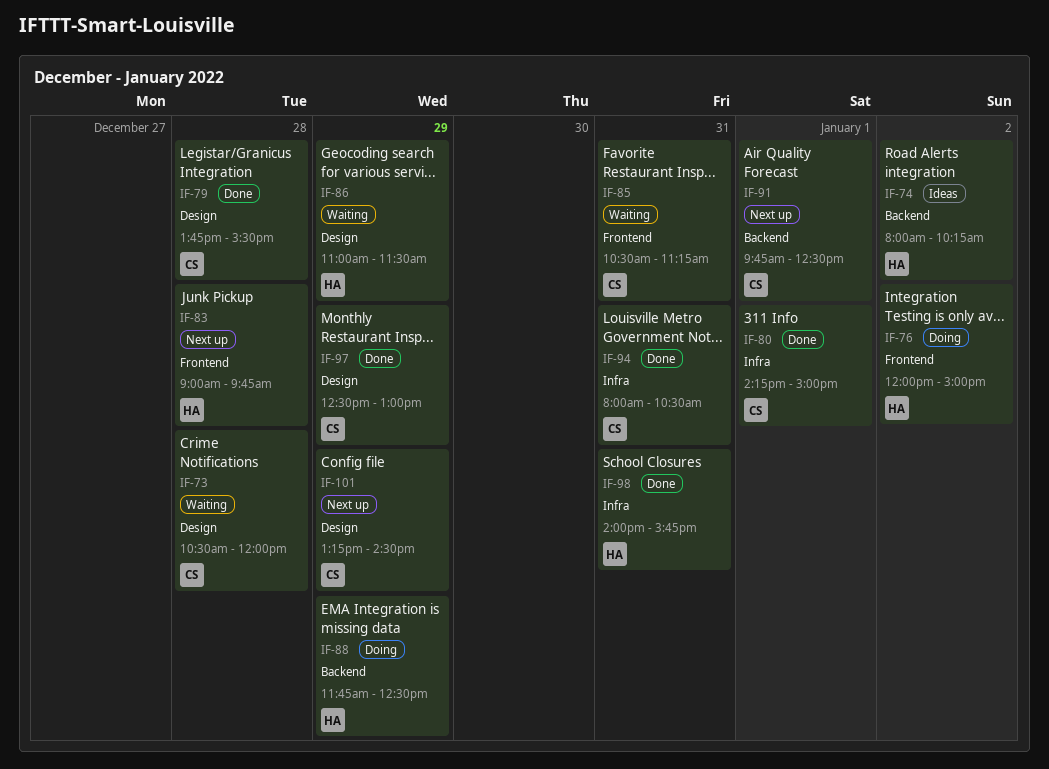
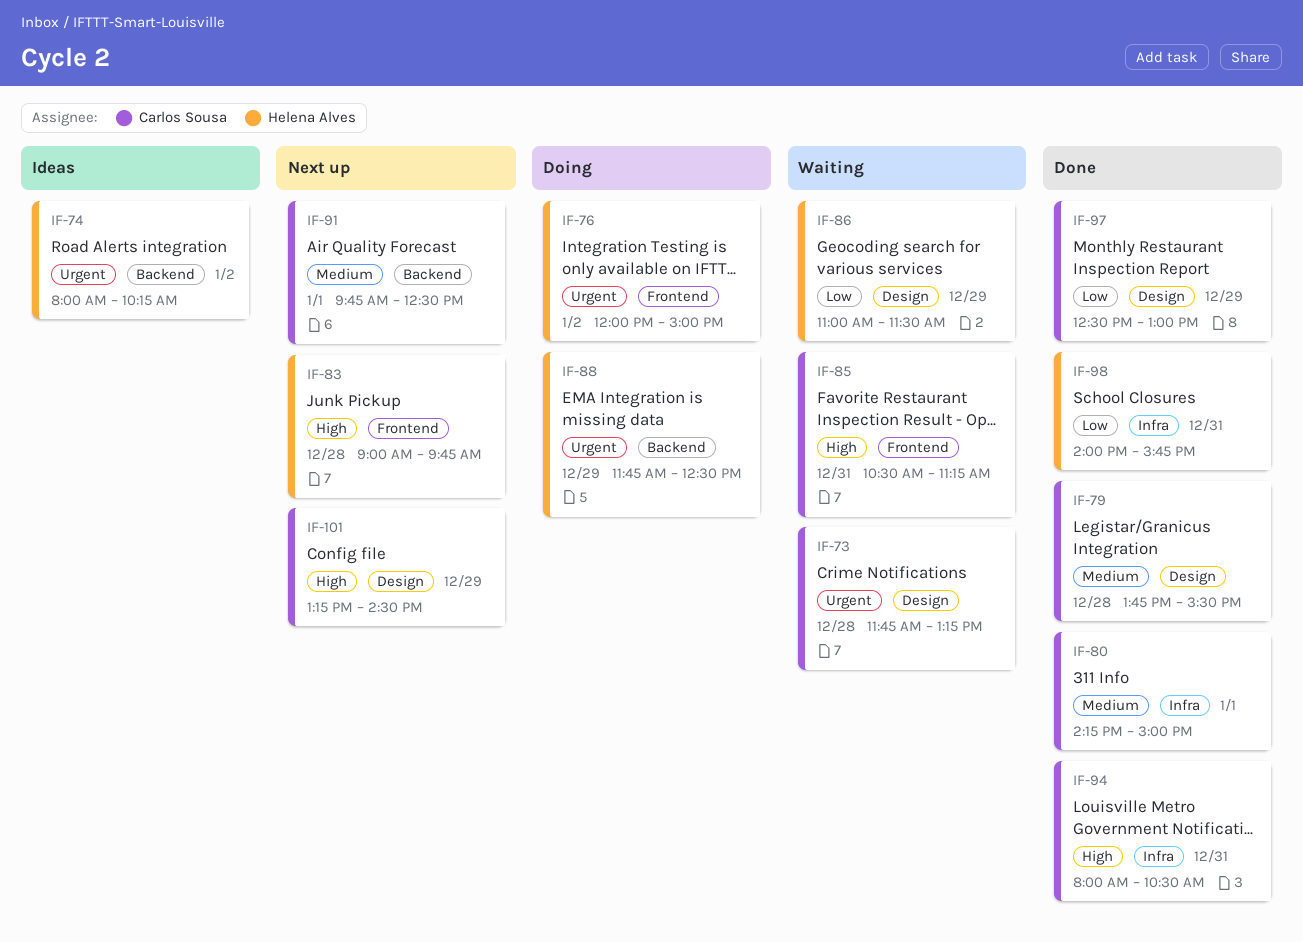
IF-73, begins: 10:30 -> 11:45
IF-73, ends: 12:00 -> 13:15

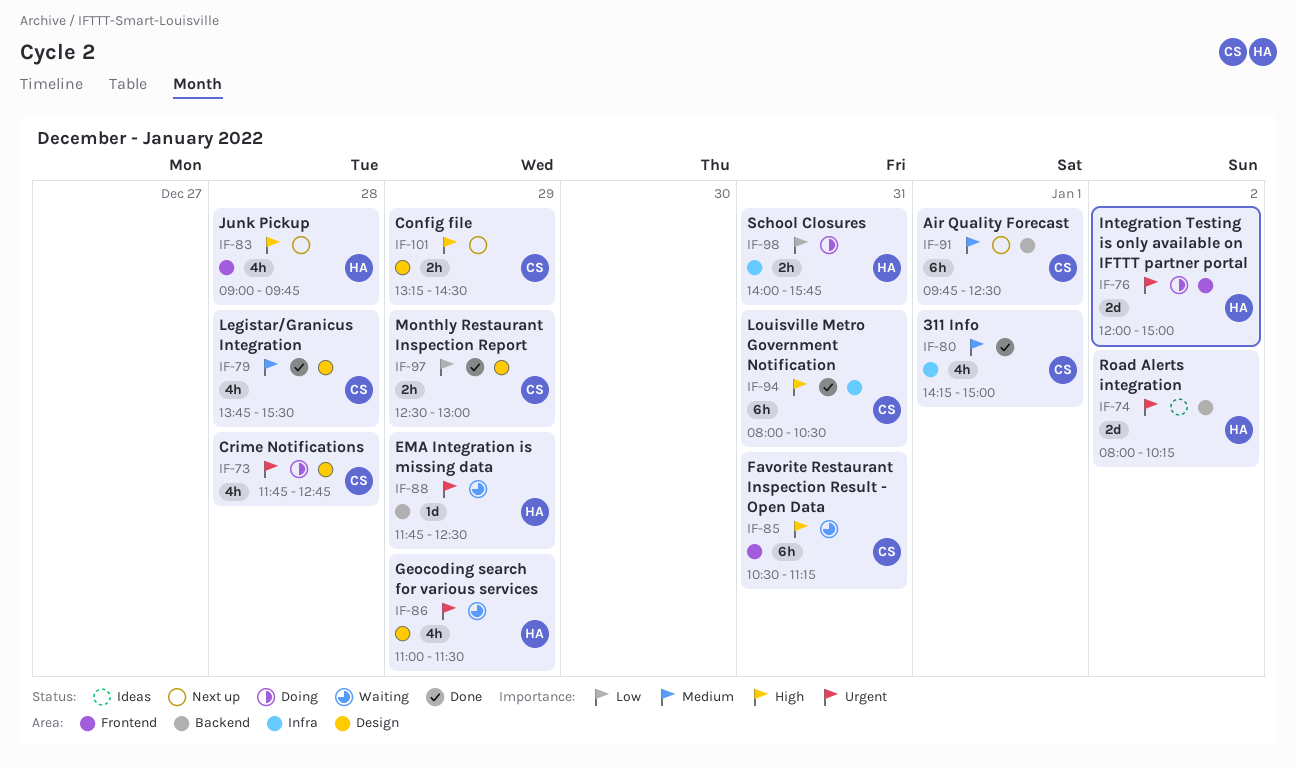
IF-73, status: Waiting -> Doing
IF-73, ends: 13:15 -> 12:45
IF-86, priority: Low -> Urgent
IF-88, status: Doing -> Waiting
IF-98, status: Done -> Doing

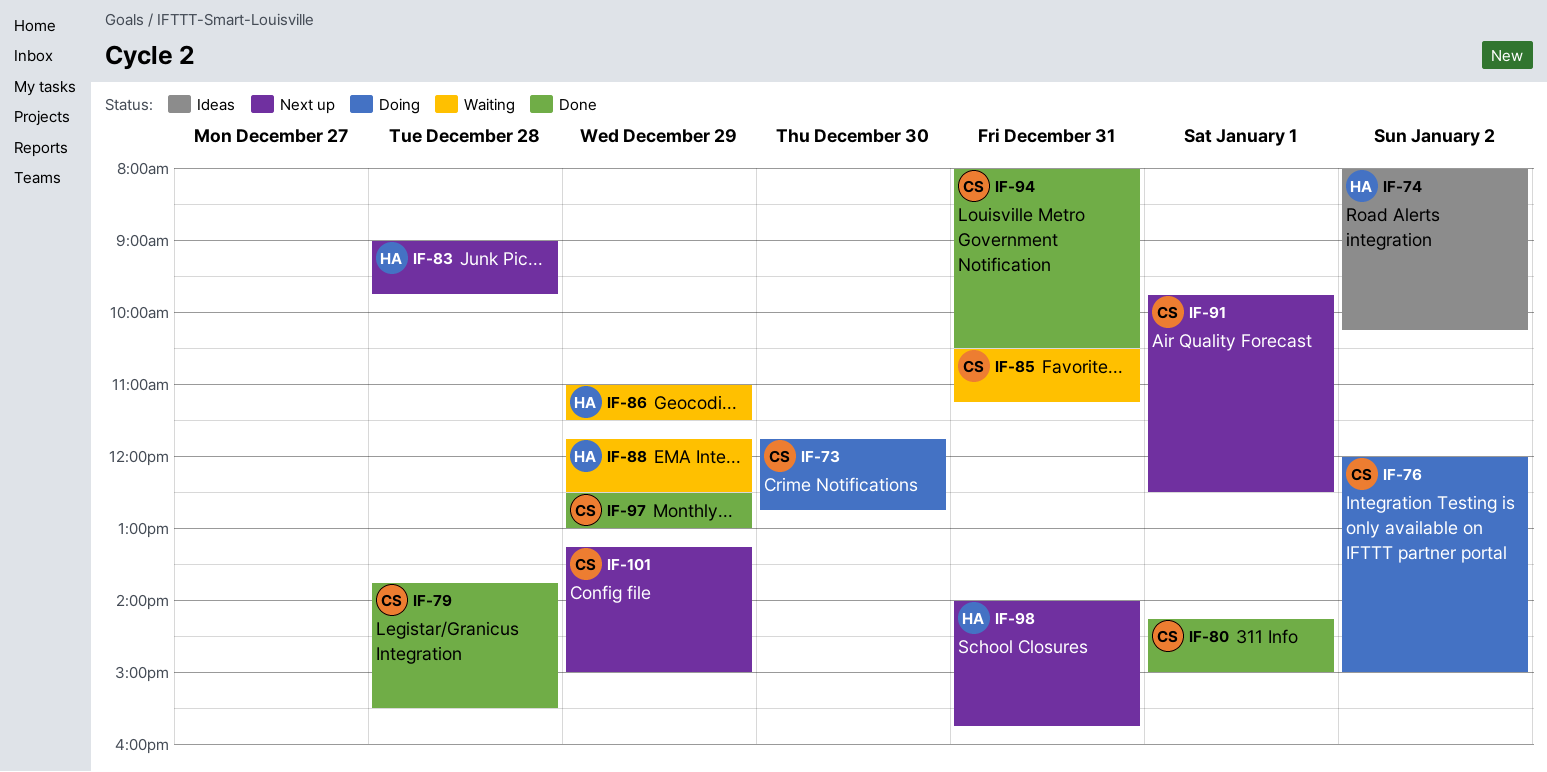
IF-73, day: Dec 28 -> Dec 30
IF-76, owner: HA -> CS
IF-98, status: Doing -> Next up
IF-101, ends: 14:30 -> 15:00

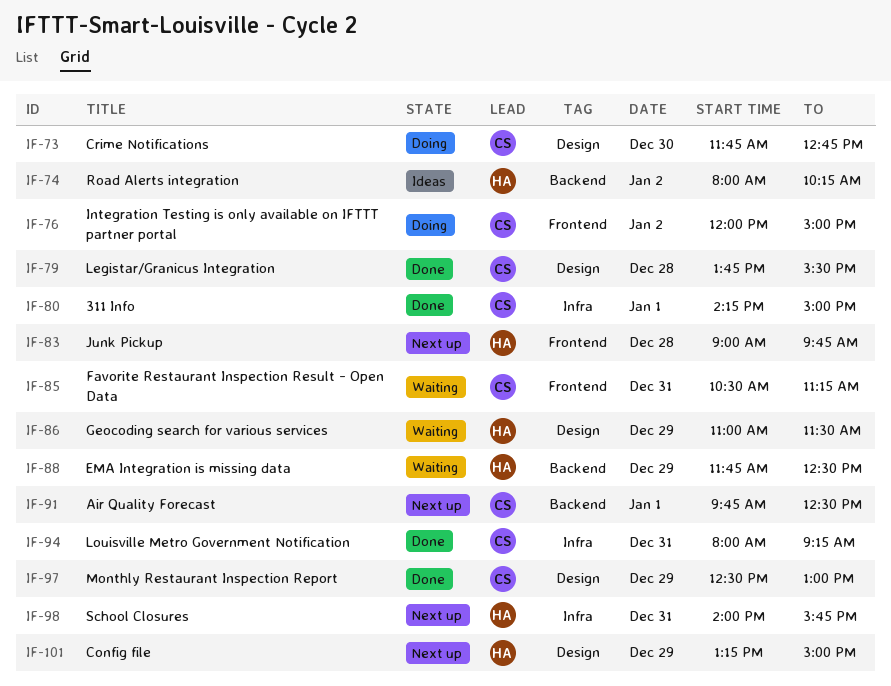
IF-94, ends: 10:30 -> 09:15
IF-101, owner: CS -> HA

